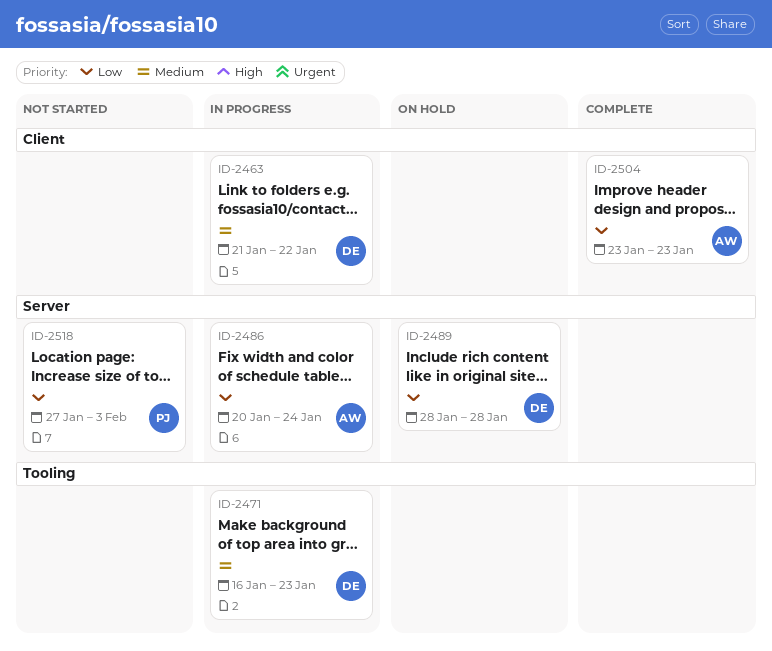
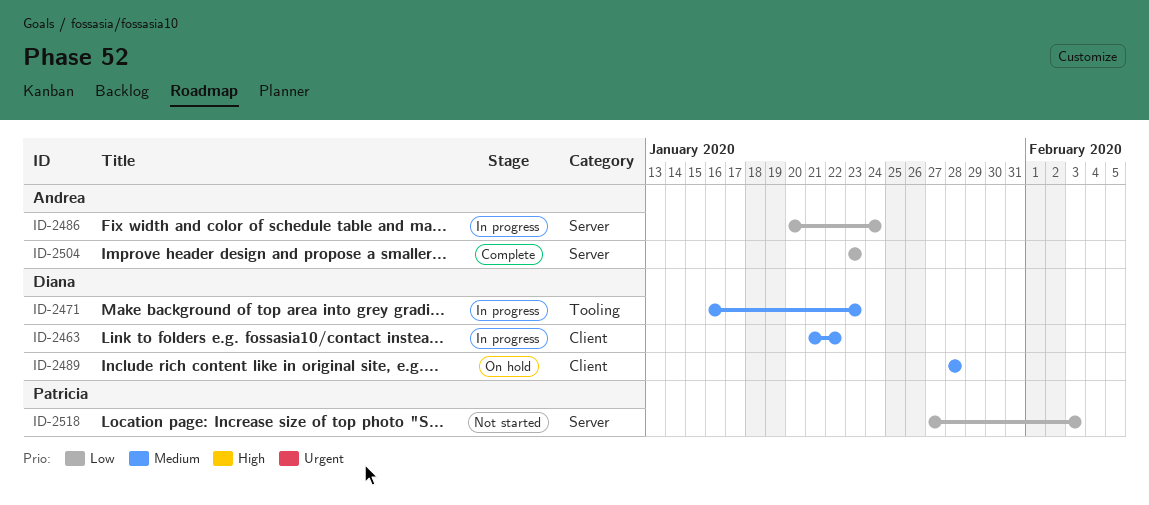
ID-2489, priority: Low -> Medium
ID-2489, label: Server -> Client
ID-2504, label: Client -> Server

